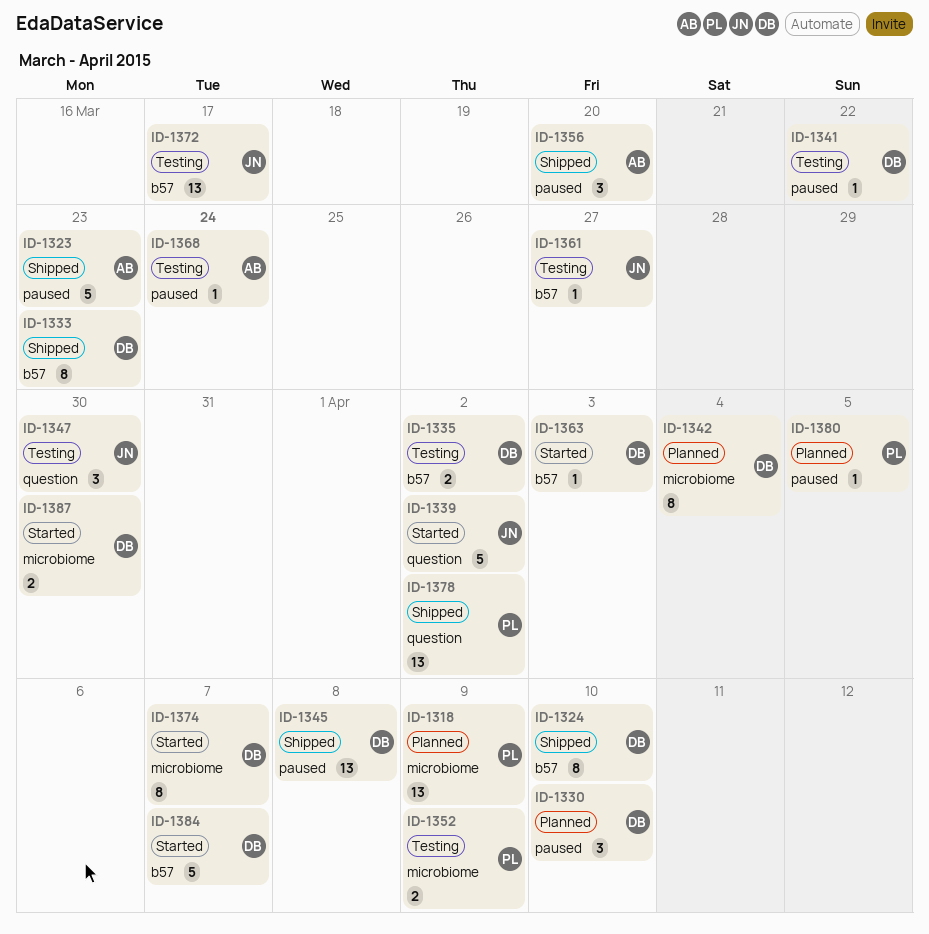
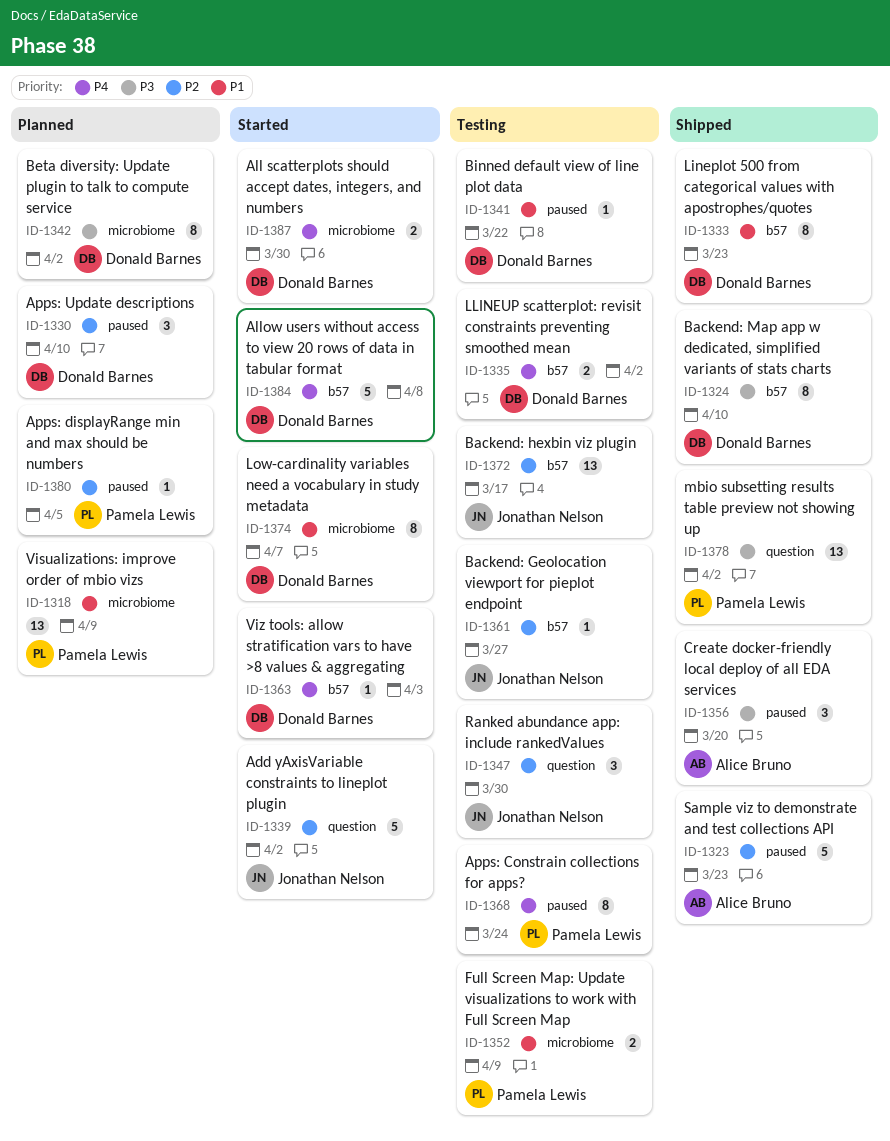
ID-1342, due: Apr 4 -> Apr 2
ID-1345: present -> none
ID-1368, owner: Alice Bruno -> Pamela Lewis
ID-1368, estimate: 1 -> 8
ID-1384, due: Apr 7 -> Apr 8

